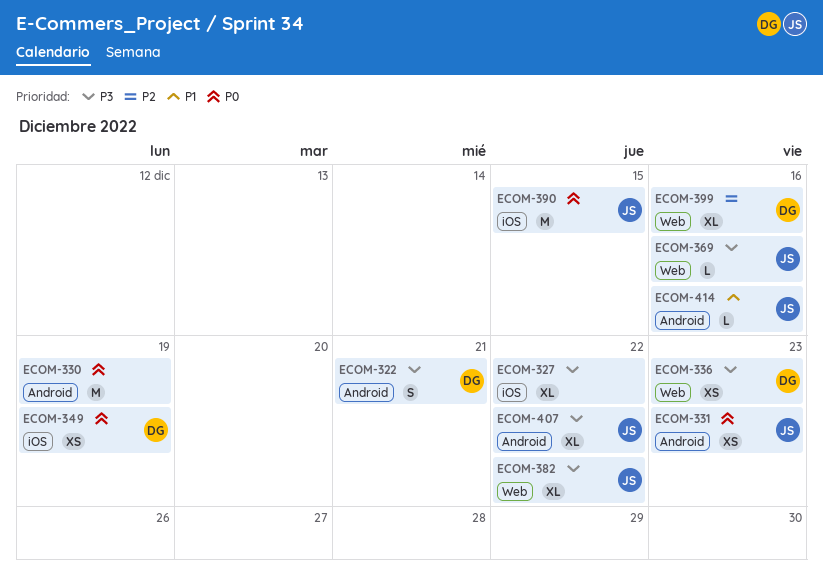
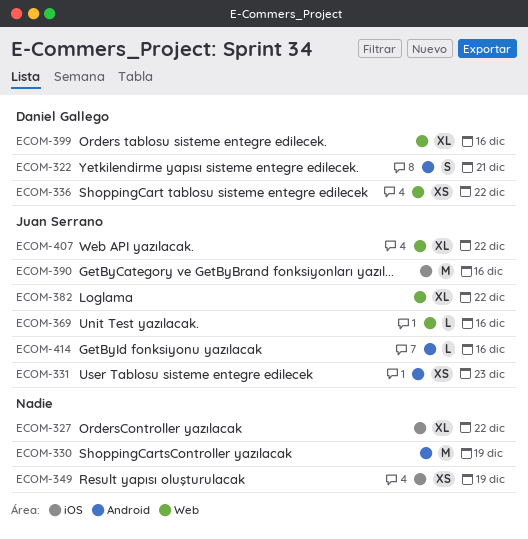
ECOM-336, due: Dec 23 -> Dec 22
ECOM-349, owner: Daniel Gallego -> none
ECOM-390, due: Dec 15 -> Dec 16
ECOM-407, label: Android -> Web

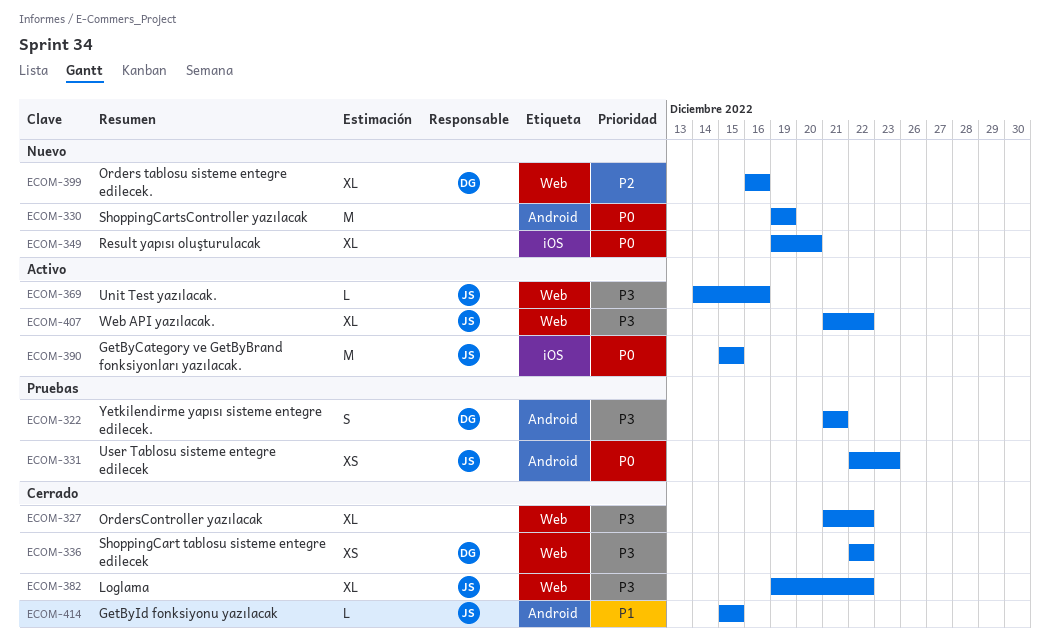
ECOM-327, label: iOS -> Web
ECOM-349, estimate: XS -> XL
ECOM-349, due: Dec 19 -> Dec 20
ECOM-390, due: Dec 16 -> Dec 15
ECOM-414, due: Dec 16 -> Dec 15

